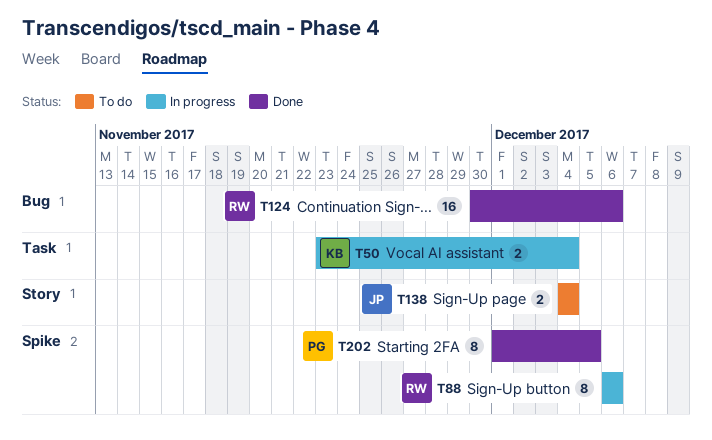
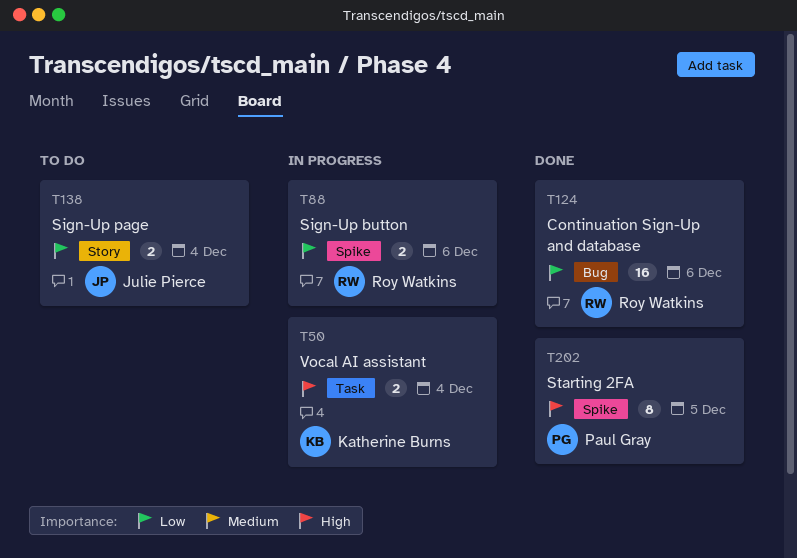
T88, estimate: 8 -> 2

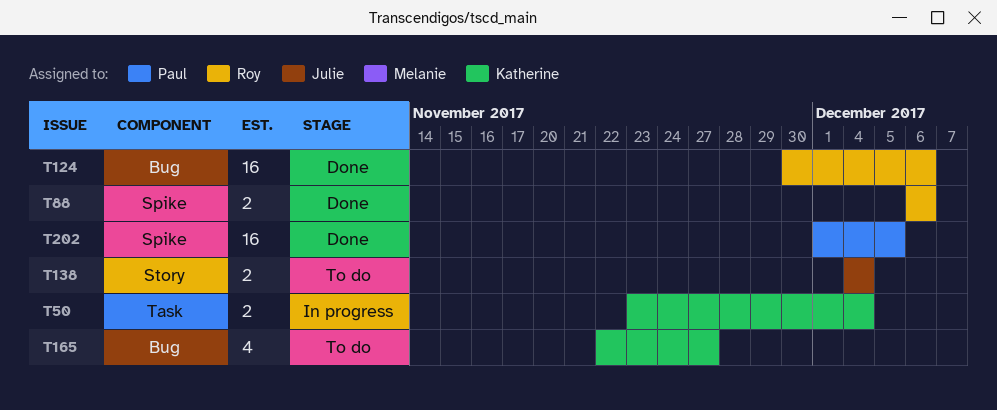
T88, status: In progress -> Done
T165: none -> present
T202, estimate: 8 -> 16

